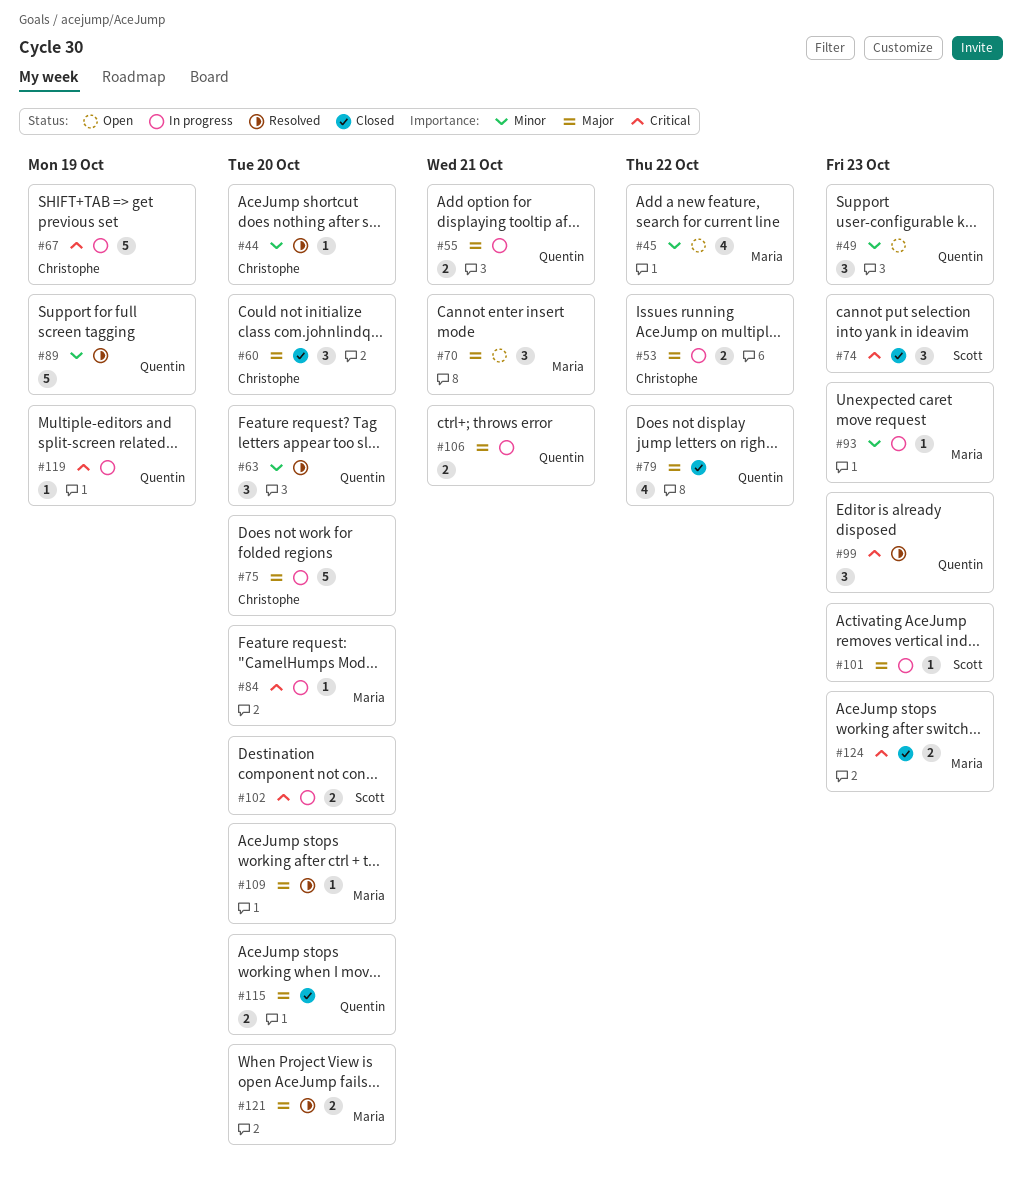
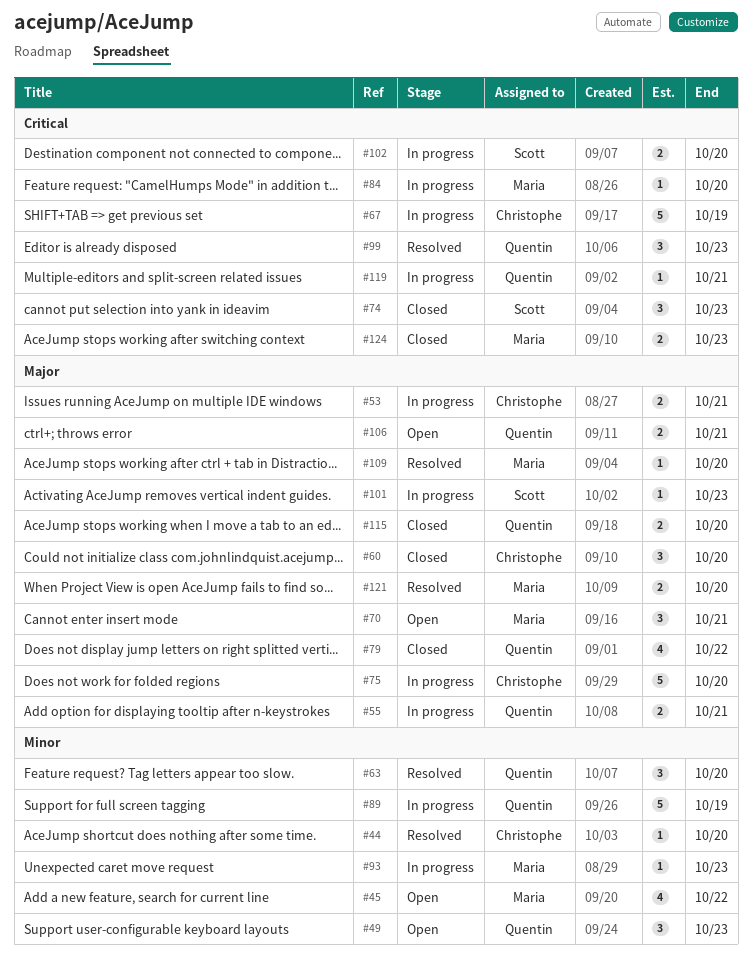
#53, due: Oct 22 -> Oct 21
#89, status: Resolved -> In progress
#106, status: In progress -> Open
#119, due: Oct 19 -> Oct 21

